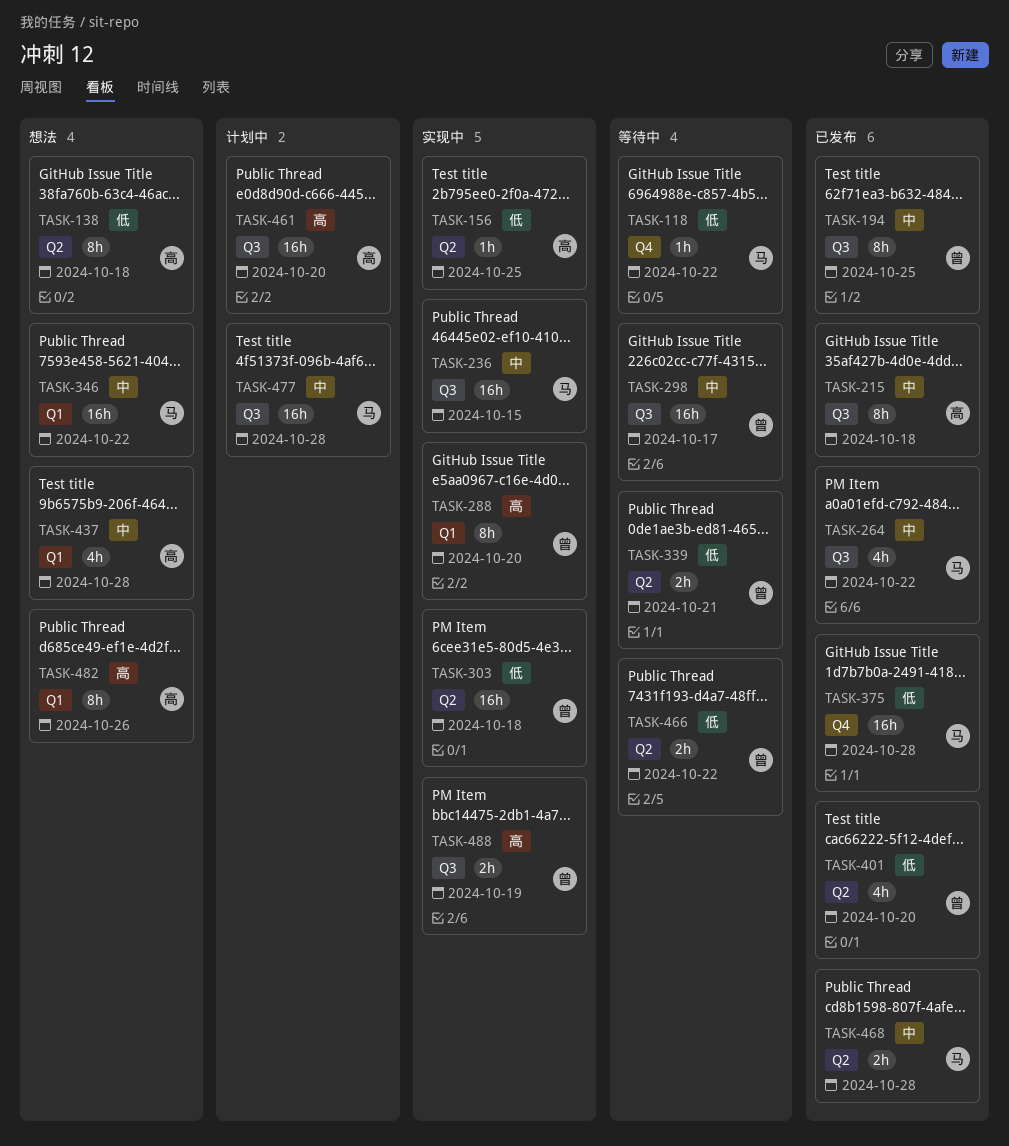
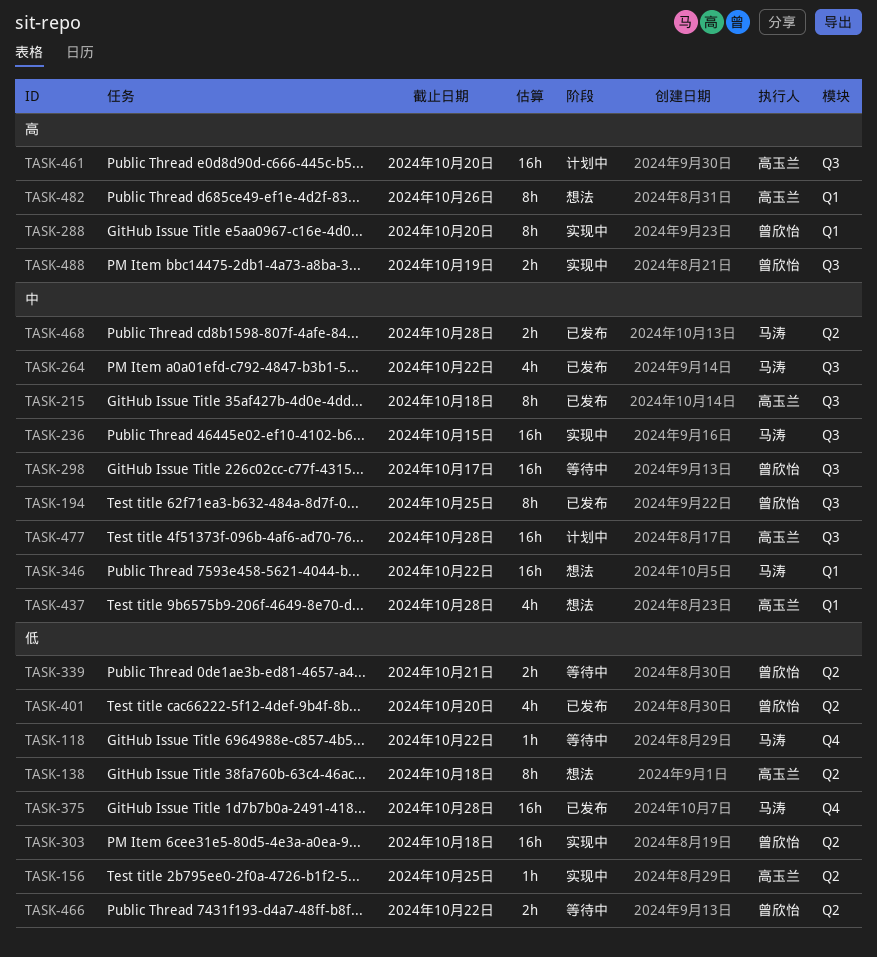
TASK-477, owner: 马涛 -> 高玉兰

